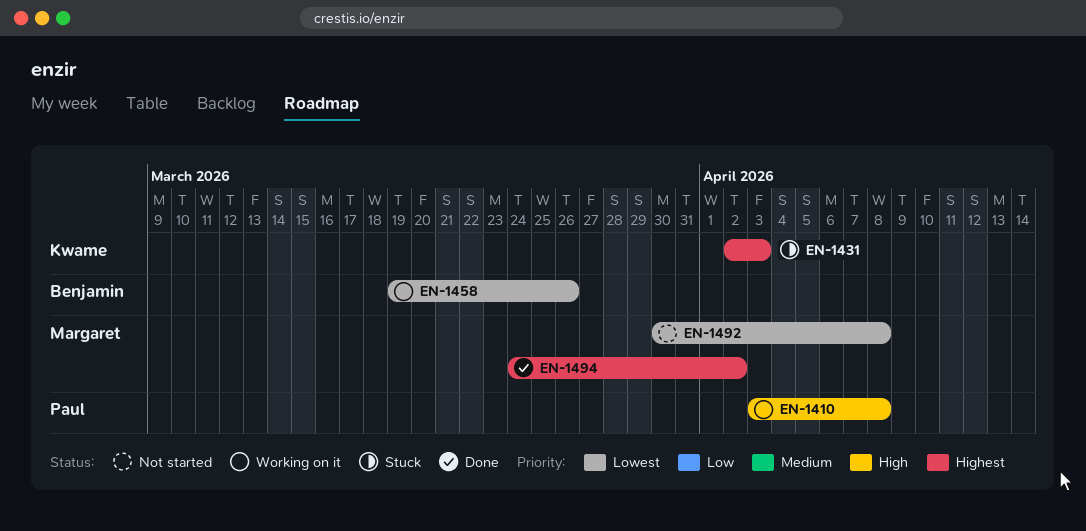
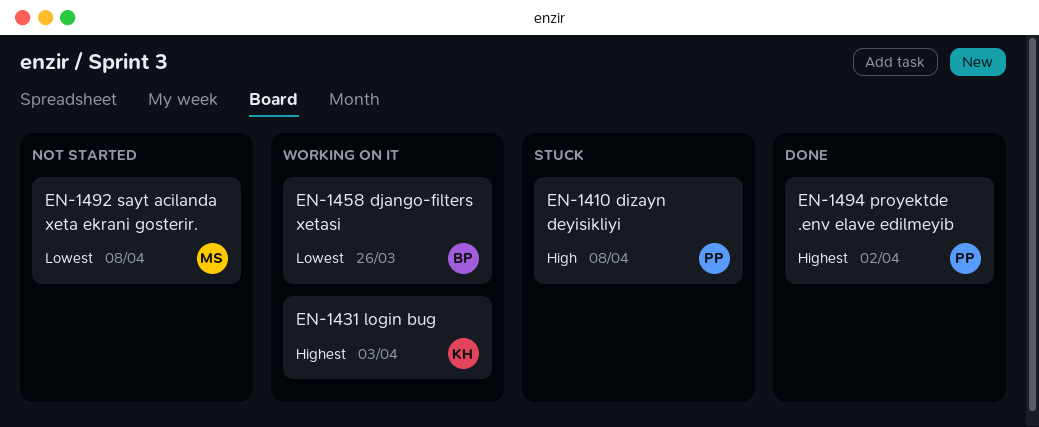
EN-1410, status: Working on it -> Stuck
EN-1431, status: Stuck -> Working on it
EN-1494, owner: Margaret -> Paul

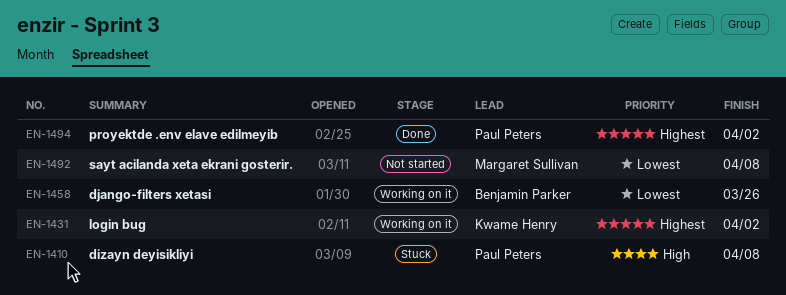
EN-1431, due: Apr 3 -> Apr 2

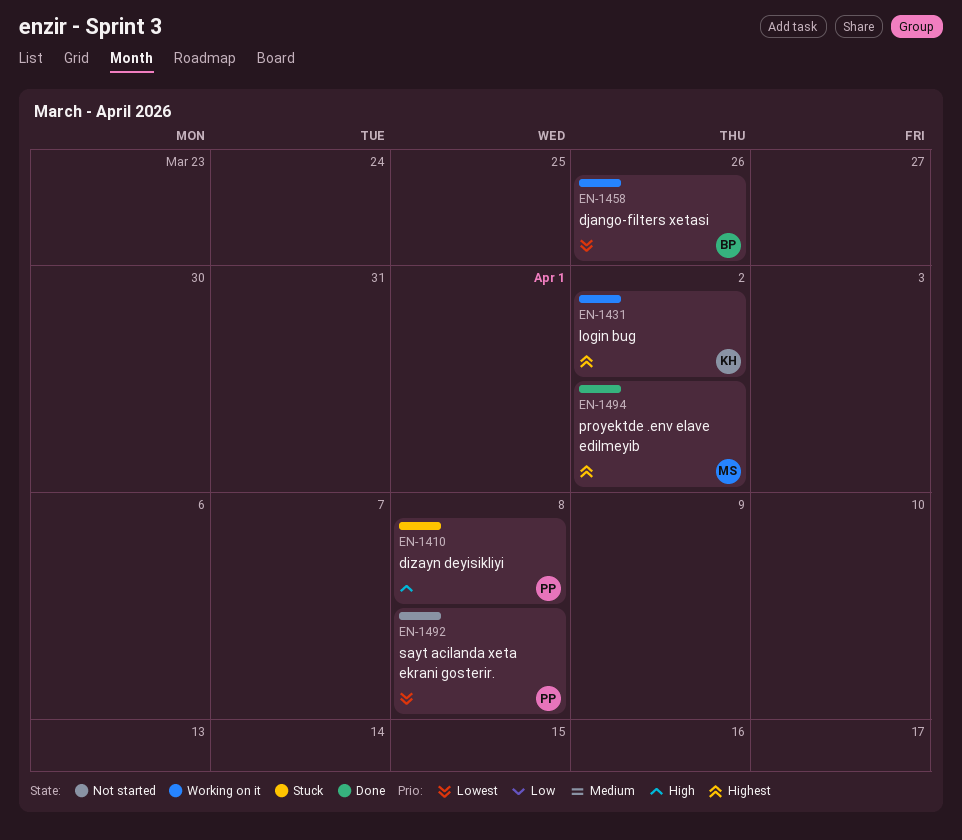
EN-1492, owner: Margaret Sullivan -> Paul Peters
EN-1494, owner: Paul Peters -> Margaret Sullivan

